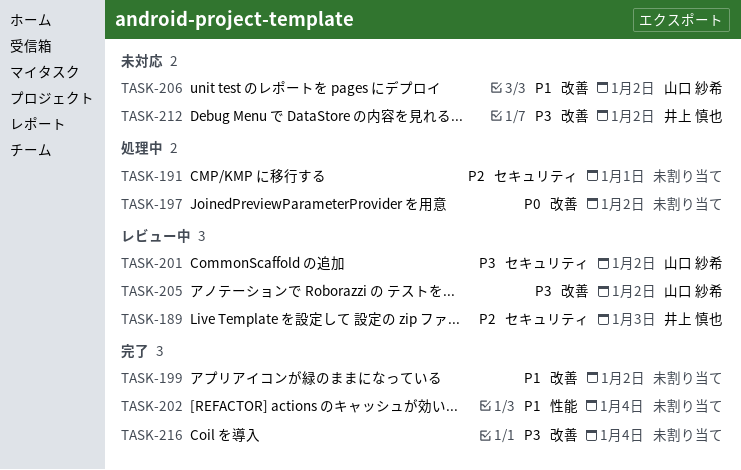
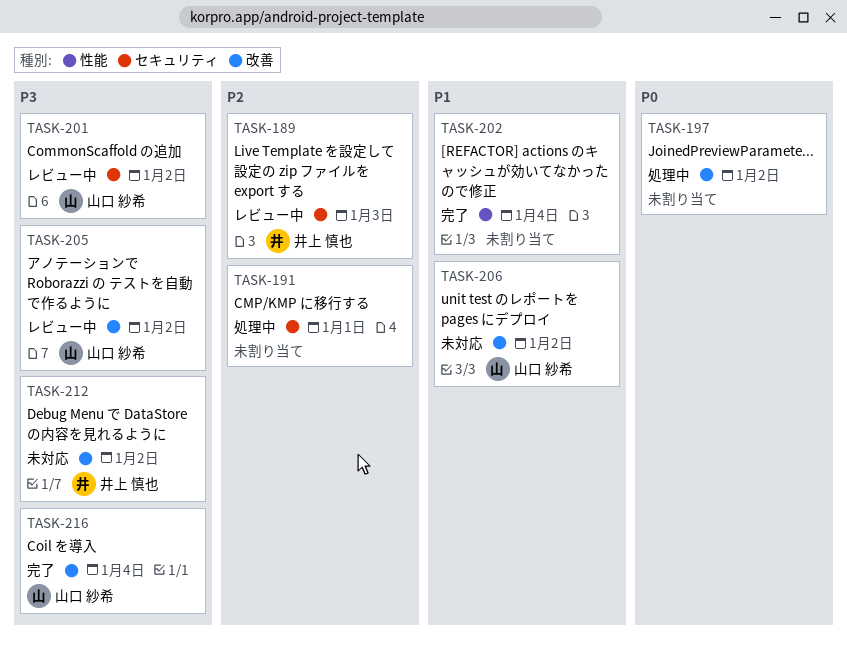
TASK-199: present -> none
TASK-216, owner: none -> 山口 紗希

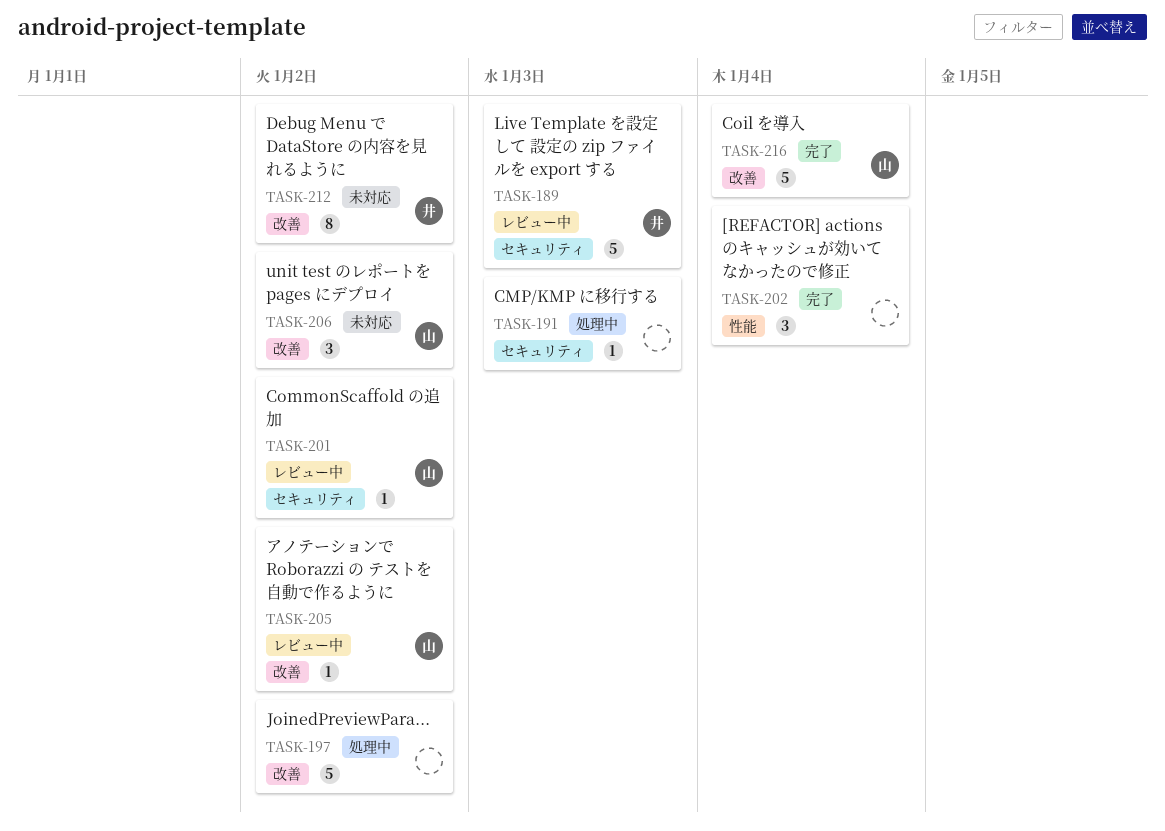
TASK-191, due: Jan 1 -> Jan 3

